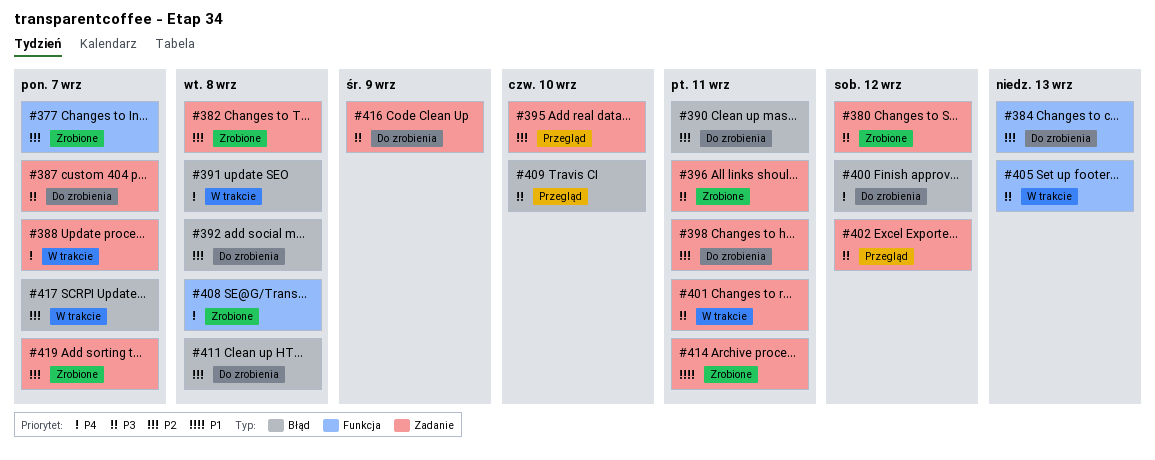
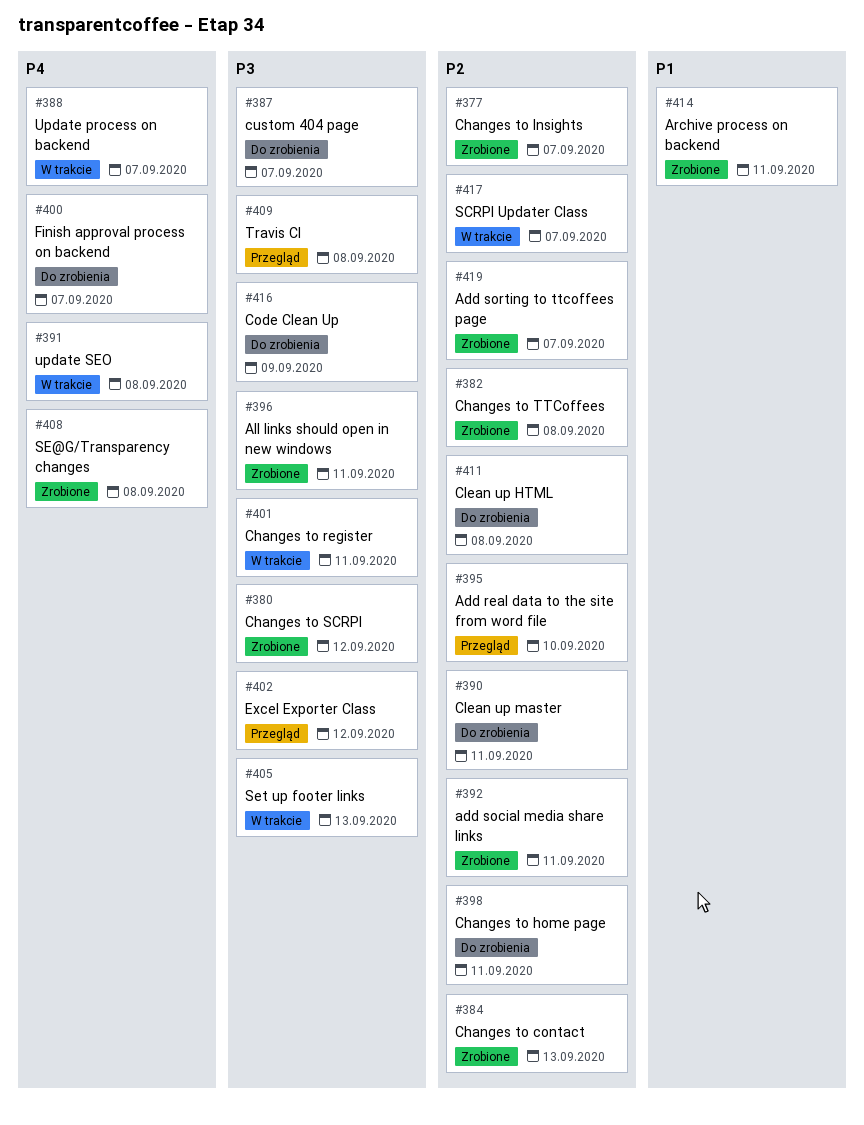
#384, status: Do zrobienia -> Zrobione
#392, status: Do zrobienia -> Zrobione
#392, due: Sep 8 -> Sep 11
#400, due: Sep 12 -> Sep 7
#409, due: Sep 10 -> Sep 8

